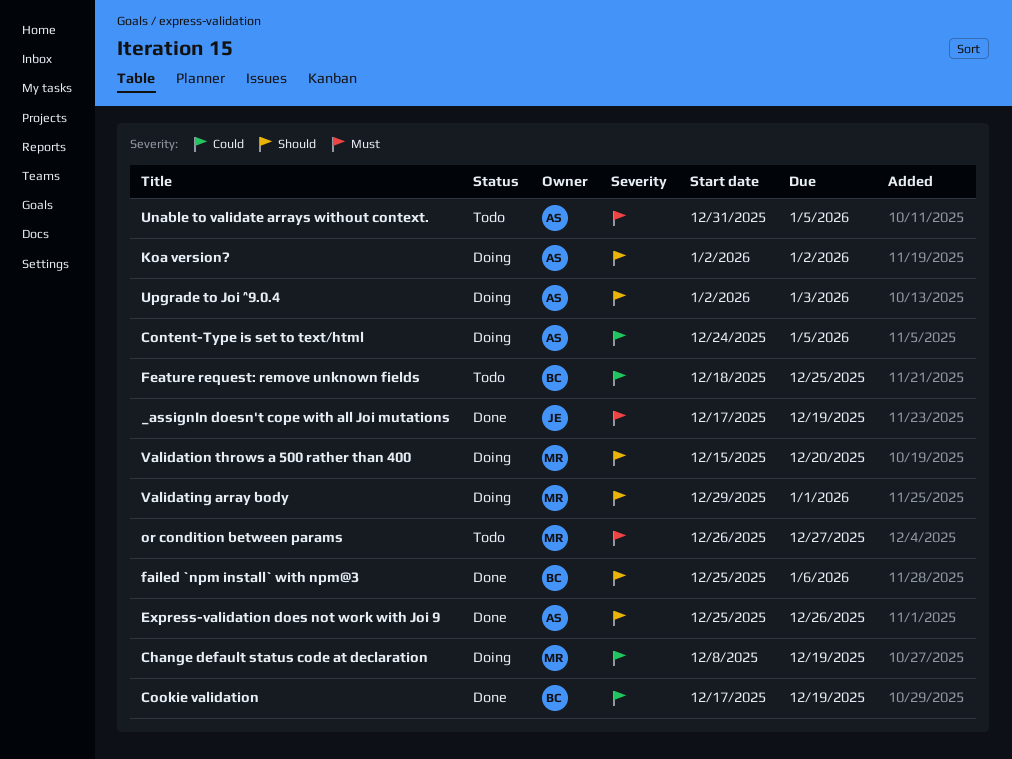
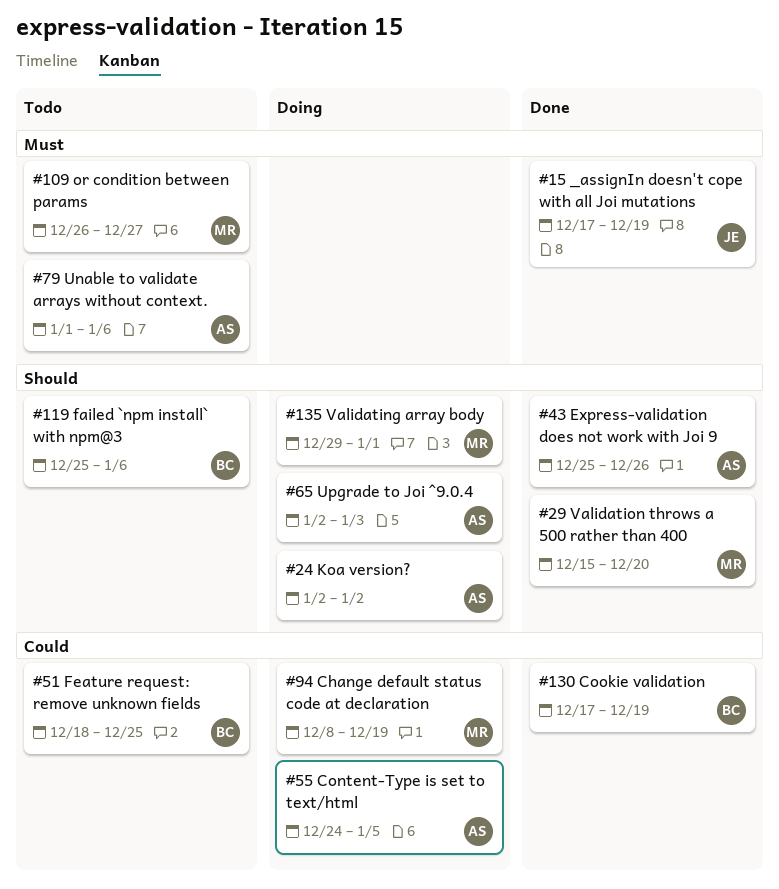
failed `npm install` with npm@3, status: Done -> Todo
Unable to validate arrays without context., start: Dec 31 -> Jan 1
Unable to validate arrays without context., due: Jan 5 -> Jan 6
Validation throws a 500 rather than 400, status: Doing -> Done

